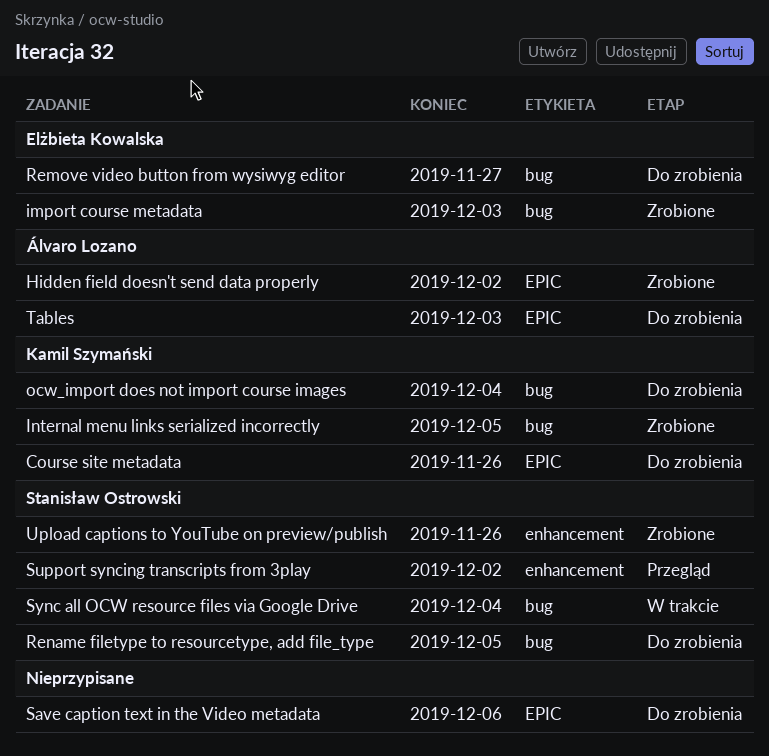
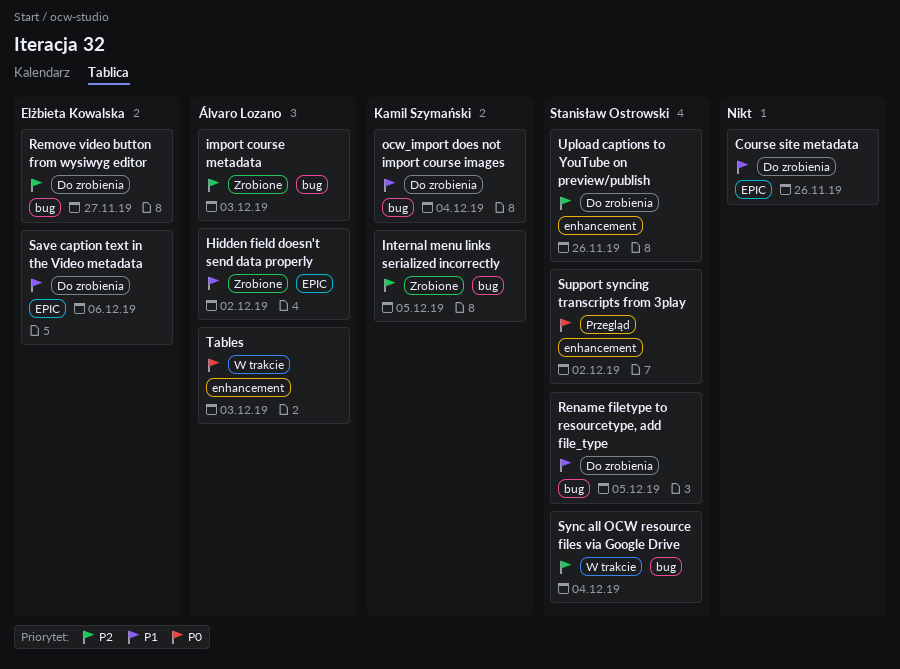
Course site metadata, owner: Kamil Szymański -> none
import course metadata, owner: Elżbieta Kowalska -> Álvaro Lozano
Save caption text in the Video metadata, owner: none -> Elżbieta Kowalska
Tables, status: Do zrobienia -> W trakcie
Tables, label: EPIC -> enhancement
Upload captions to YouTube on preview/publish, status: Zrobione -> Do zrobienia

